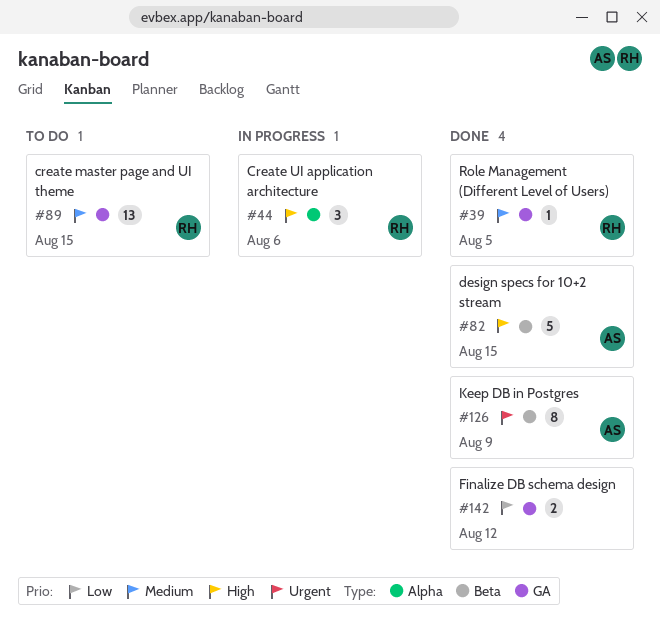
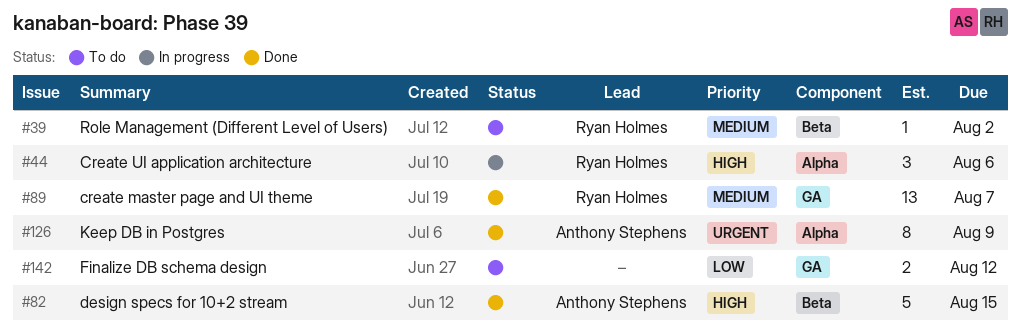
#39, status: Done -> To do
#39, label: GA -> Beta
#39, due: Aug 5 -> Aug 2
#89, status: To do -> Done
#89, due: Aug 15 -> Aug 7
#126, label: Beta -> Alpha
#142, status: Done -> To do

